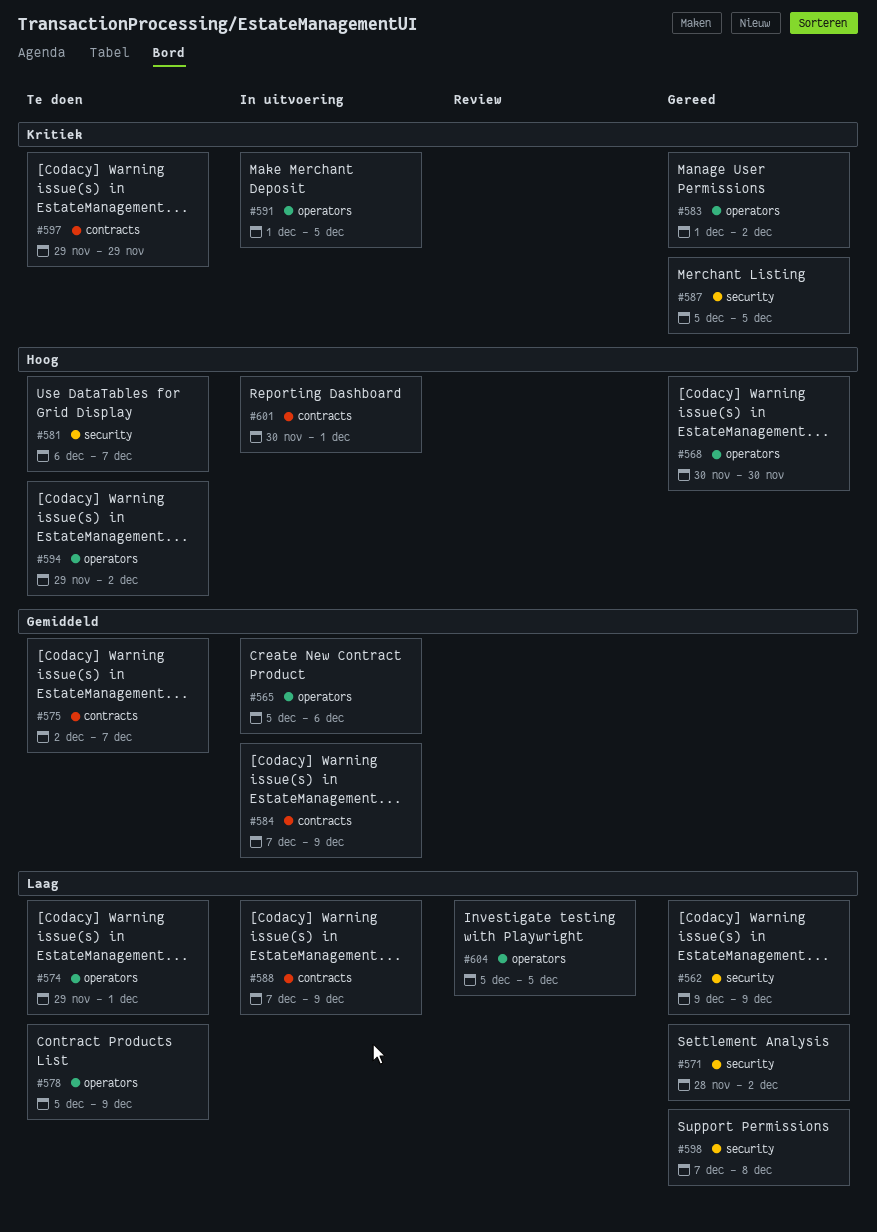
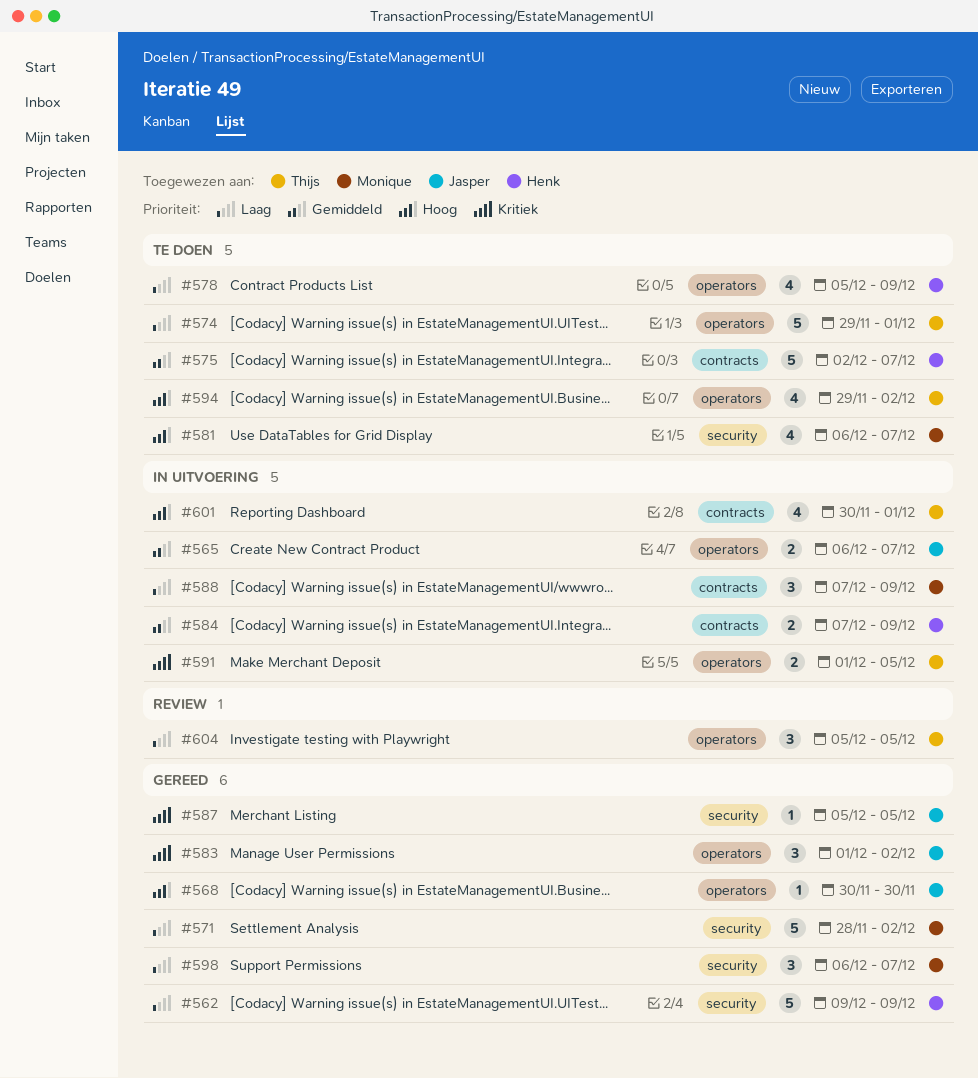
#565, start: Dec 5 -> Dec 6
#565, due: Dec 6 -> Dec 7
#597: present -> none
#598, start: Dec 7 -> Dec 6
#598, due: Dec 8 -> Dec 7

